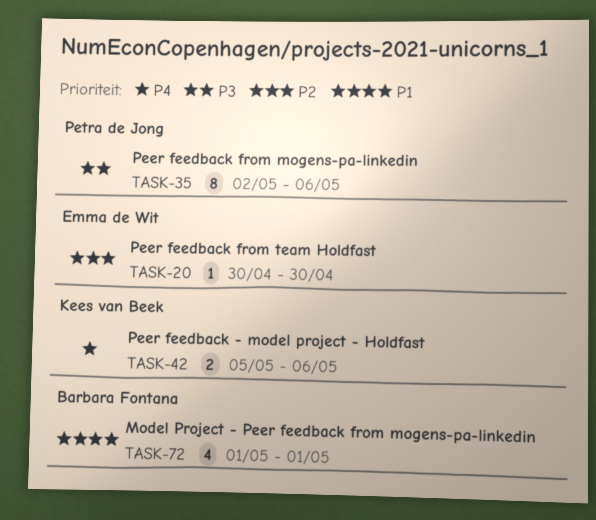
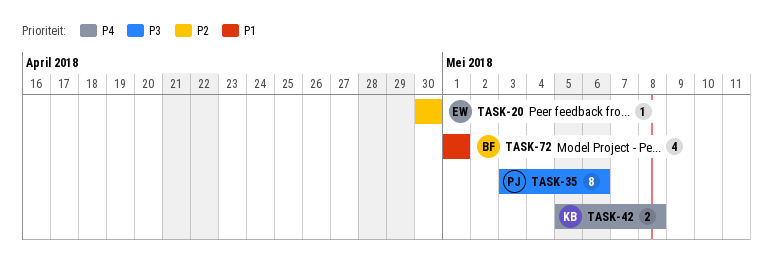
TASK-35, start: May 2 -> May 3
TASK-42, due: May 6 -> May 8

